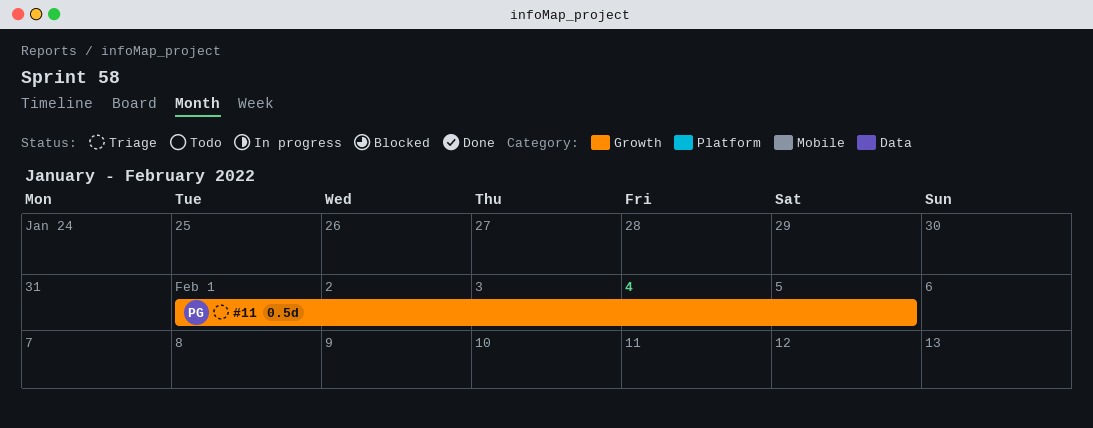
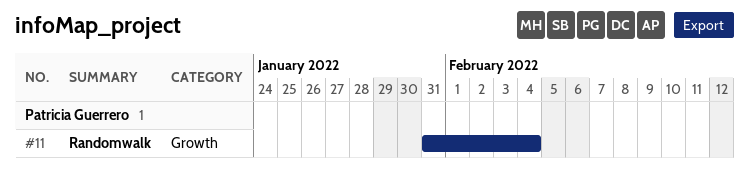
#11, start: Feb 1 -> Jan 31
#11, due: Feb 5 -> Feb 4

